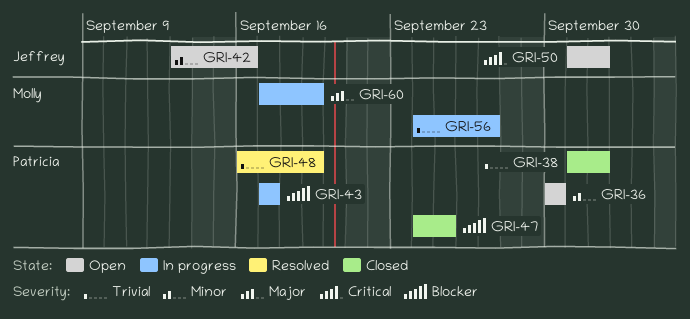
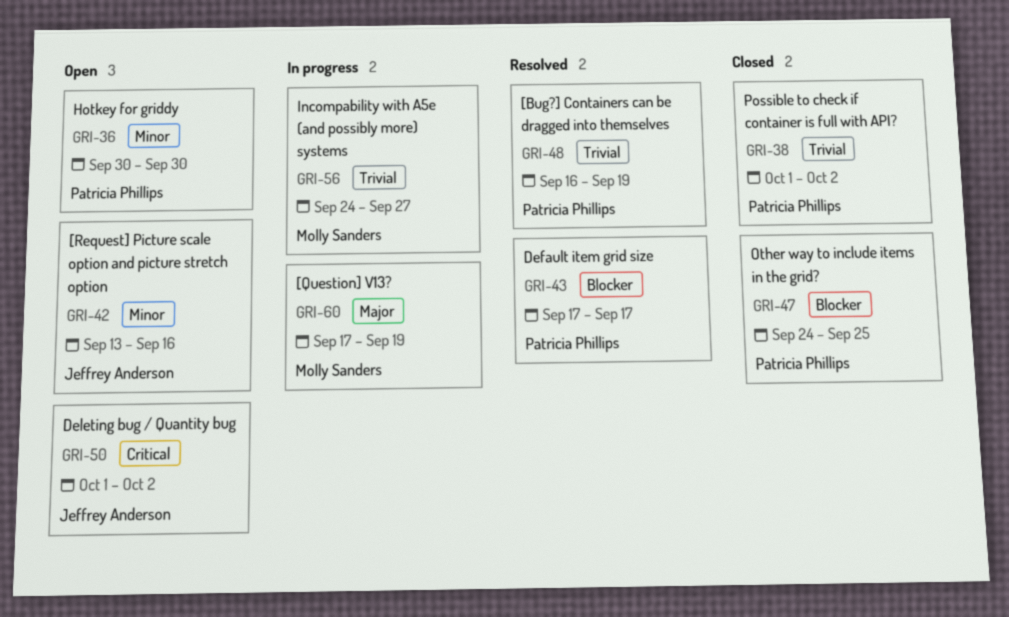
GRI-43, status: In progress -> Resolved

